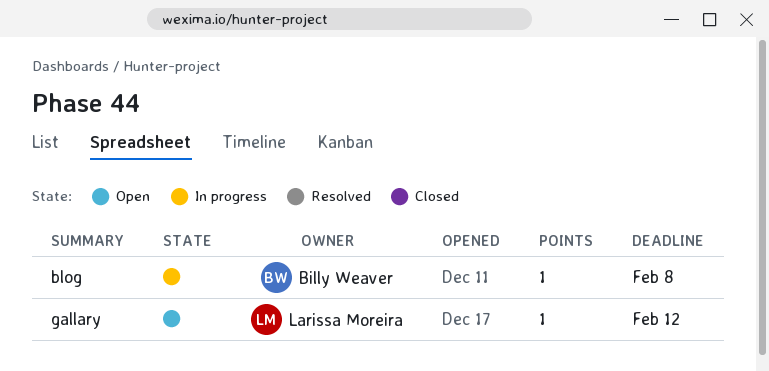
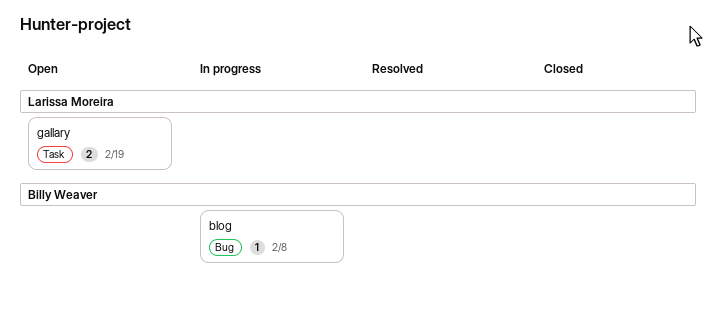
gallary, estimate: 1 -> 2
gallary, due: Feb 12 -> Feb 19

